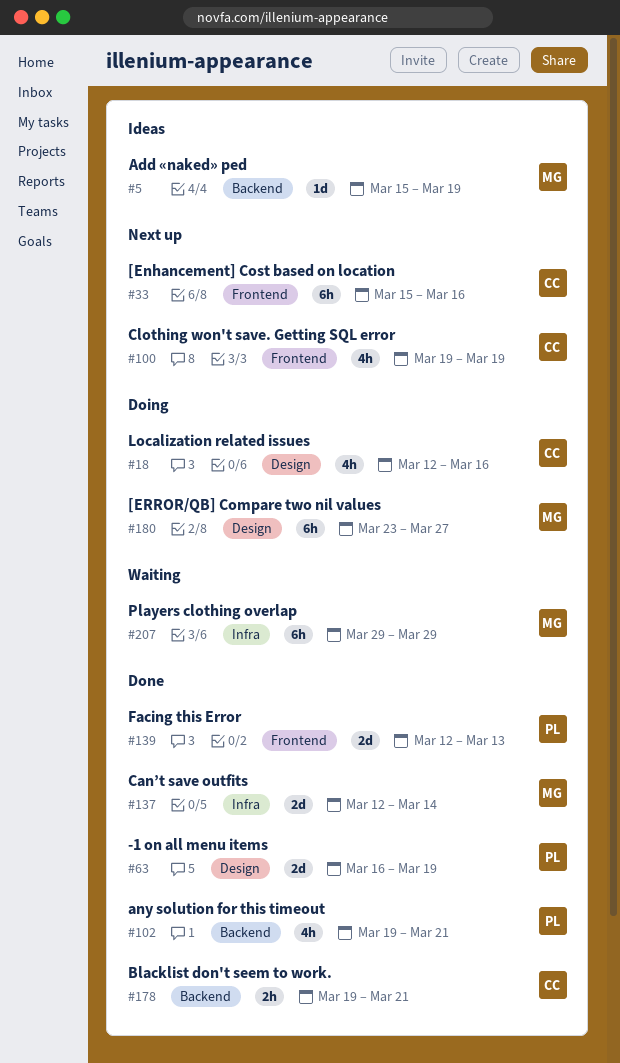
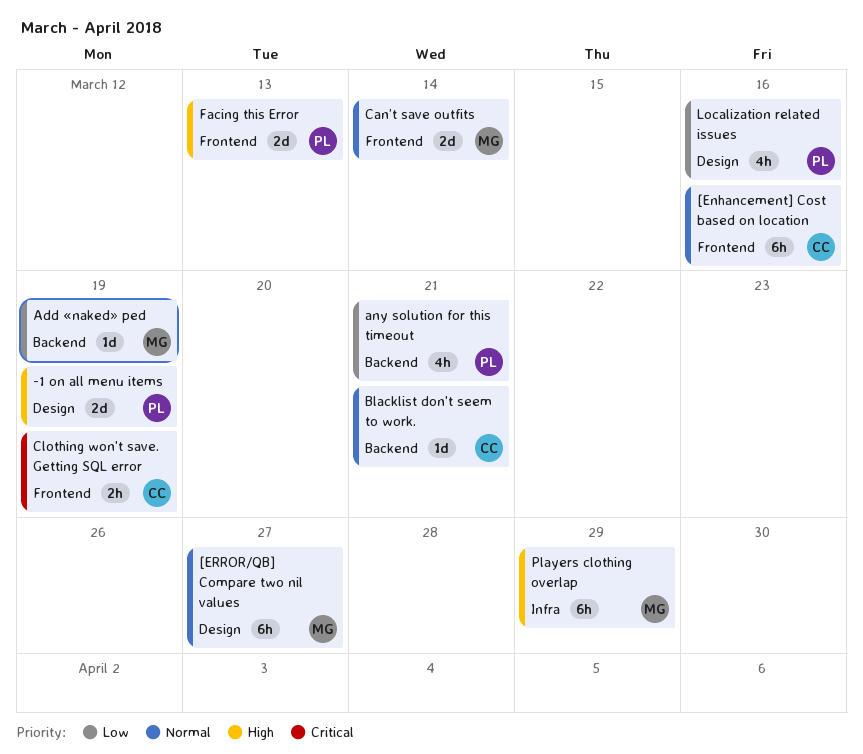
Blacklist don't seem to work., estimate: 2h -> 1d
Can’t save outfits, label: Infra -> Frontend
Clothing won't save. Getting SQL error, estimate: 4h -> 2h
Localization related issues, owner: CC -> PL

